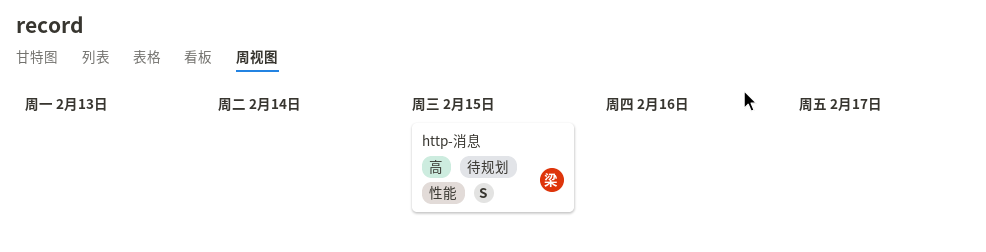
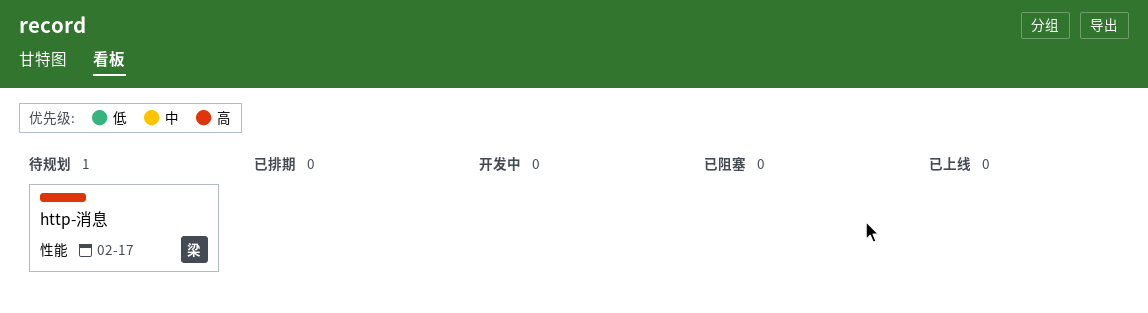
http-消息, due: Feb 15 -> Feb 17

